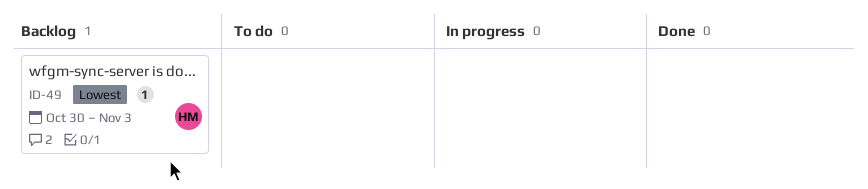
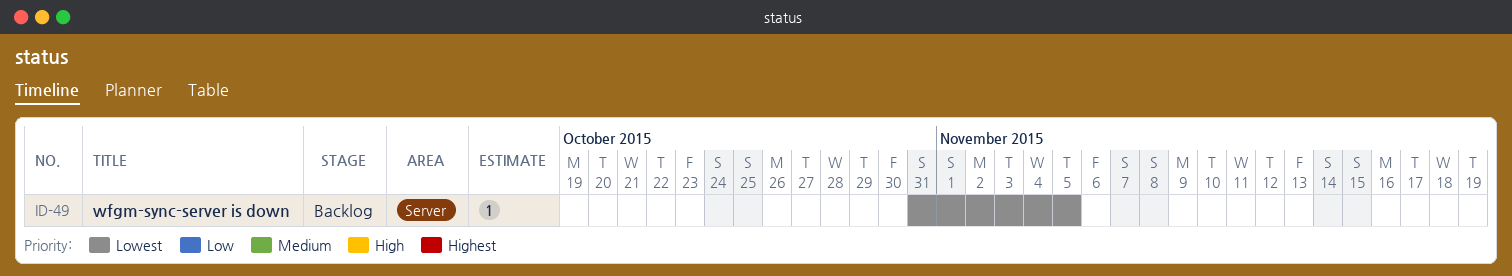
ID-49, start: Oct 30 -> Oct 31
ID-49, due: Nov 3 -> Nov 5

